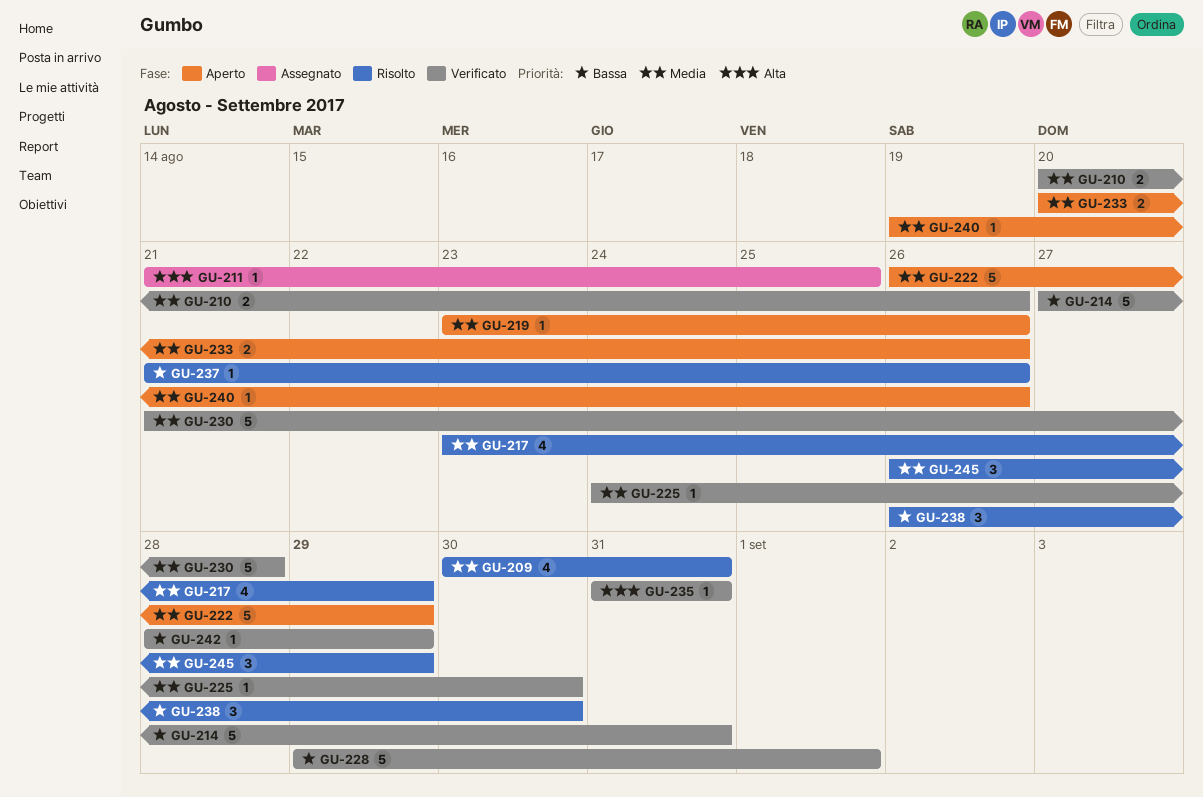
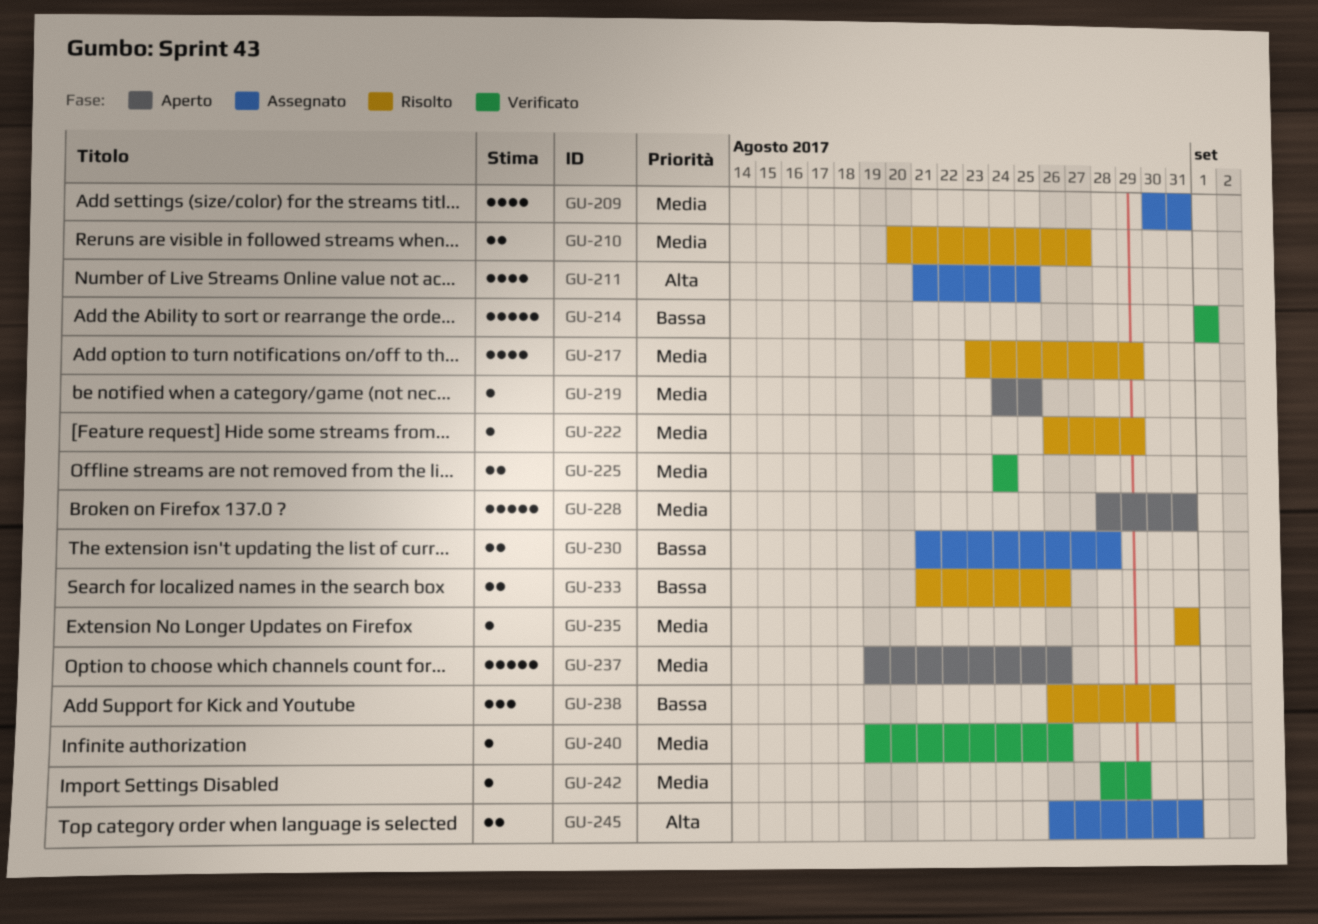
GU-209, status: Risolto -> Assegnato
GU-210, status: Verificato -> Risolto
GU-210, due: Aug 26 -> Aug 27
GU-211, estimate: 1 -> 4
GU-214, start: Aug 27 -> Sep 1
GU-214, due: Aug 31 -> Sep 1
GU-219, start: Aug 23 -> Aug 24
GU-219, due: Aug 26 -> Aug 25
GU-222, status: Aperto -> Risolto
GU-222, estimate: 5 -> 1
GU-225, estimate: 1 -> 2
GU-225, due: Aug 30 -> Aug 24
GU-228, status: Verificato -> Aperto
GU-228, priority: Bassa -> Media
GU-228, start: Aug 29 -> Aug 28
GU-228, due: Sep 1 -> Aug 31
GU-230, status: Verificato -> Assegnato
GU-230, priority: Media -> Bassa
GU-230, estimate: 5 -> 2
GU-233, status: Aperto -> Risolto
GU-233, priority: Media -> Bassa
GU-233, start: Aug 20 -> Aug 21
GU-235, status: Verificato -> Risolto
GU-235, priority: Alta -> Media
GU-237, status: Risolto -> Aperto
GU-237, priority: Bassa -> Media
GU-237, estimate: 1 -> 5
GU-237, start: Aug 21 -> Aug 19
GU-240, status: Aperto -> Verificato
GU-242, priority: Bassa -> Media
GU-245, status: Risolto -> Assegnato
GU-245, priority: Media -> Alta
GU-245, estimate: 3 -> 2
GU-245, due: Aug 29 -> Aug 31

